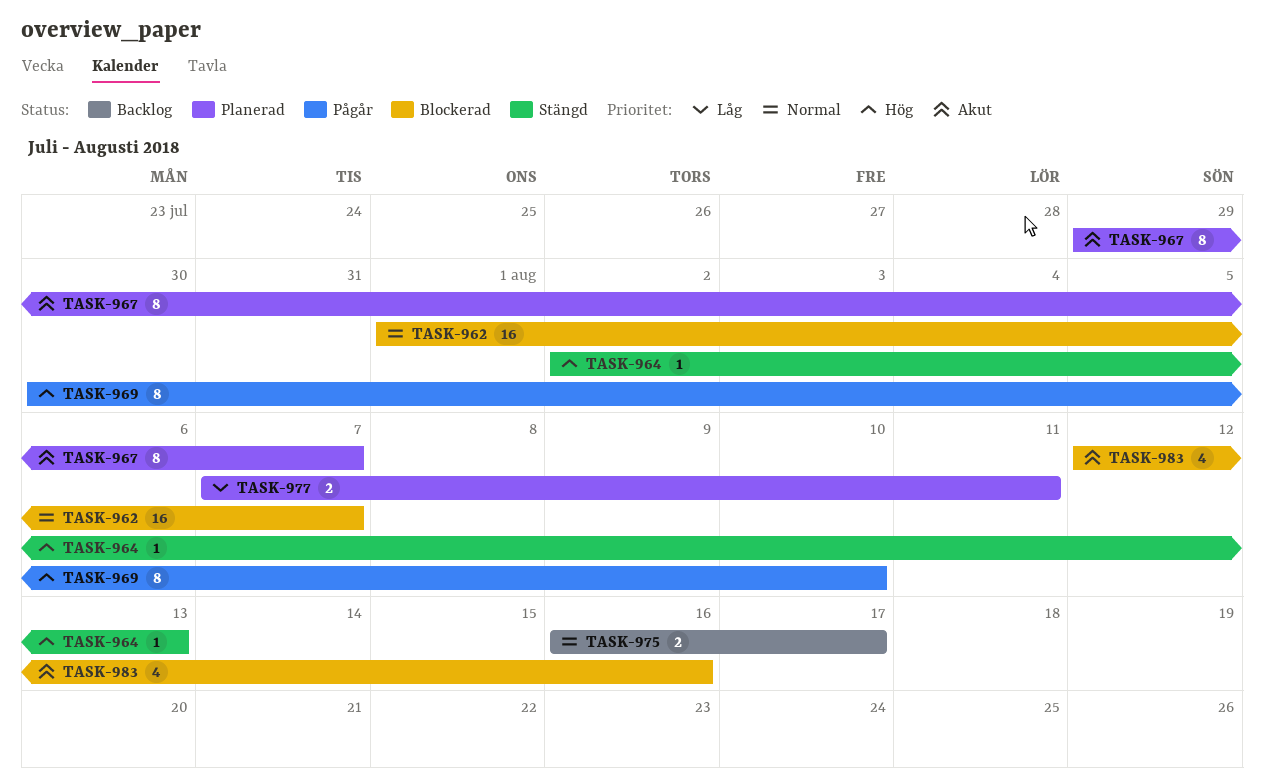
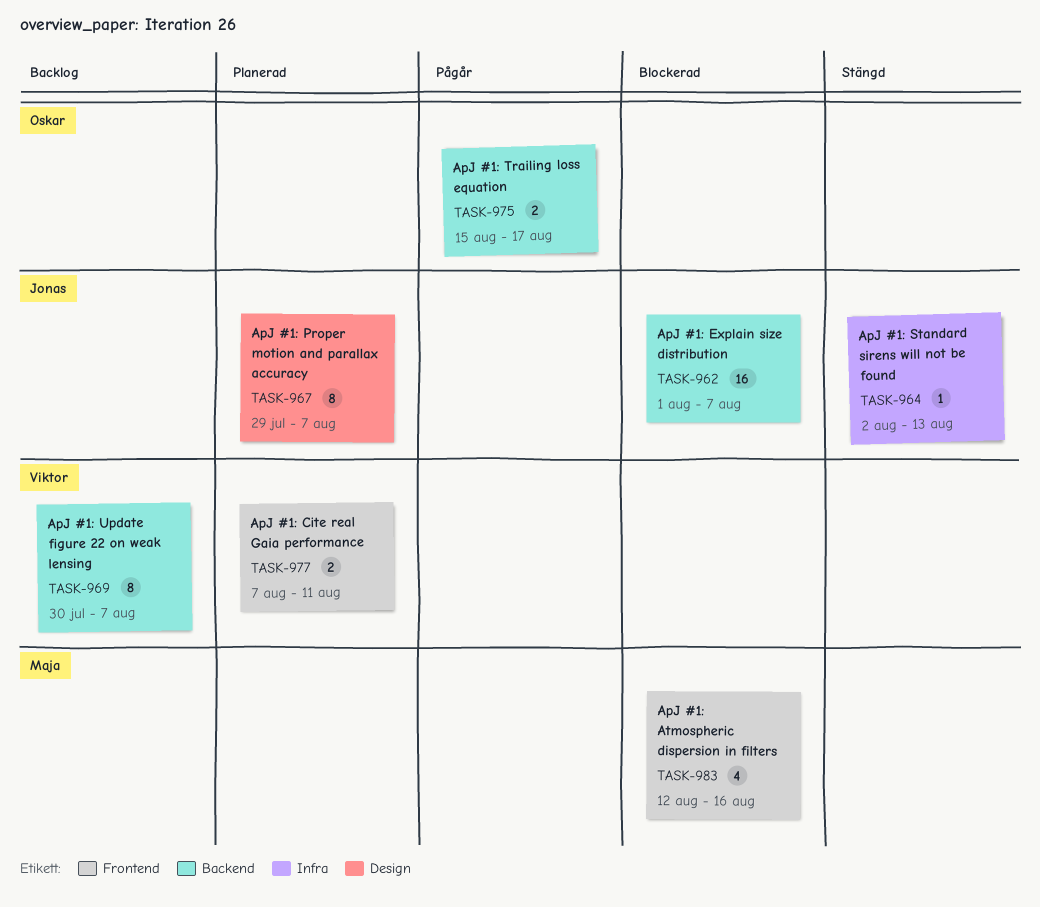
TASK-969, status: Pågår -> Backlog
TASK-969, due: Aug 10 -> Aug 7
TASK-975, status: Backlog -> Pågår
TASK-975, start: Aug 16 -> Aug 15

